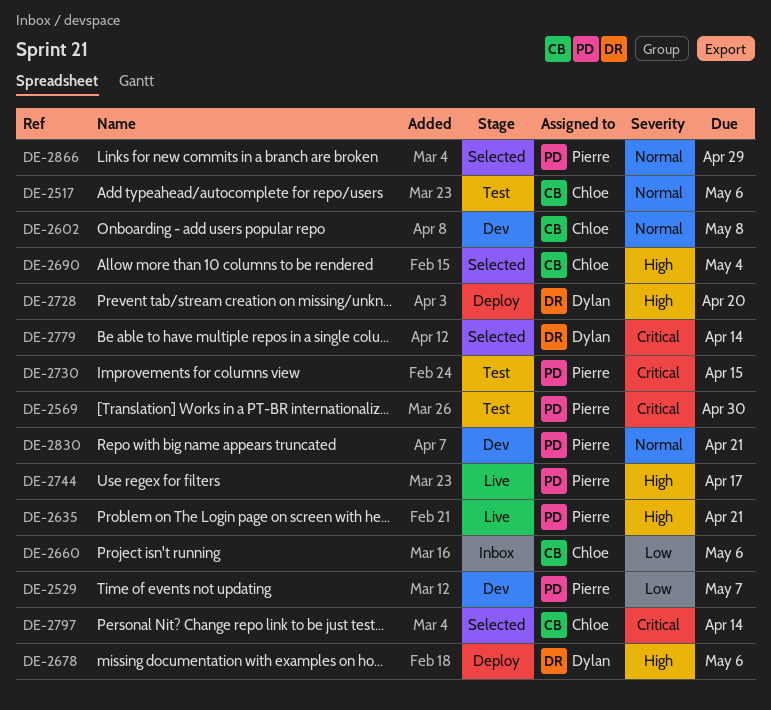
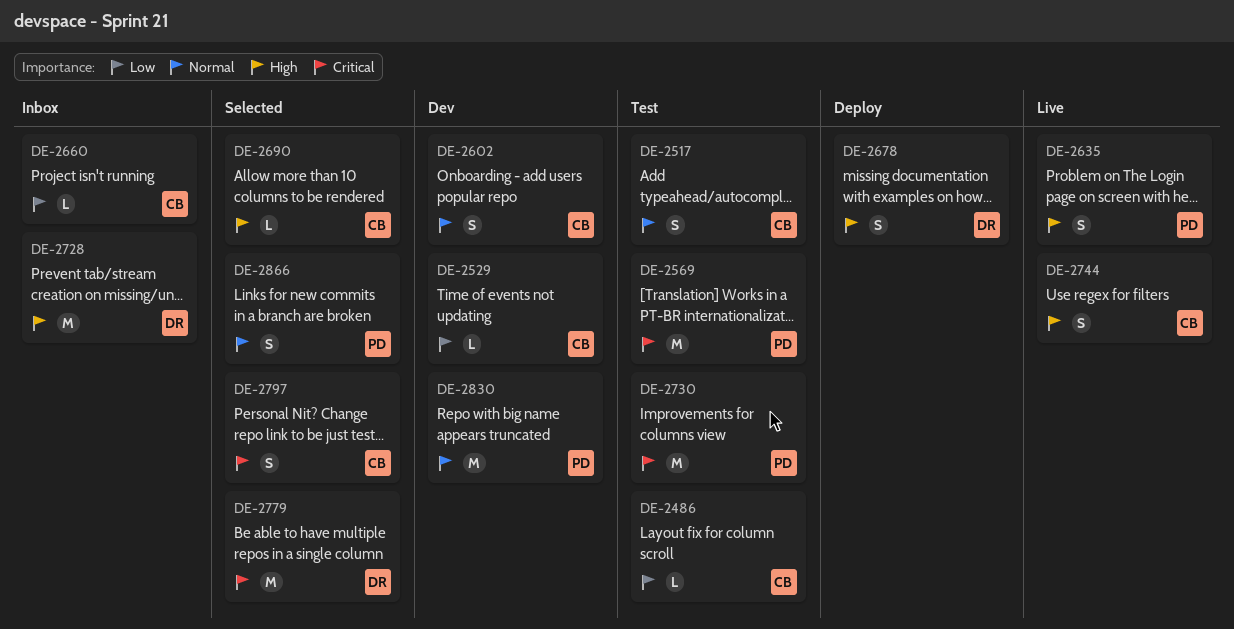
DE-2486: none -> present
DE-2529, owner: Pierre -> Chloe
DE-2728, status: Deploy -> Inbox
DE-2744, owner: Pierre -> Chloe

